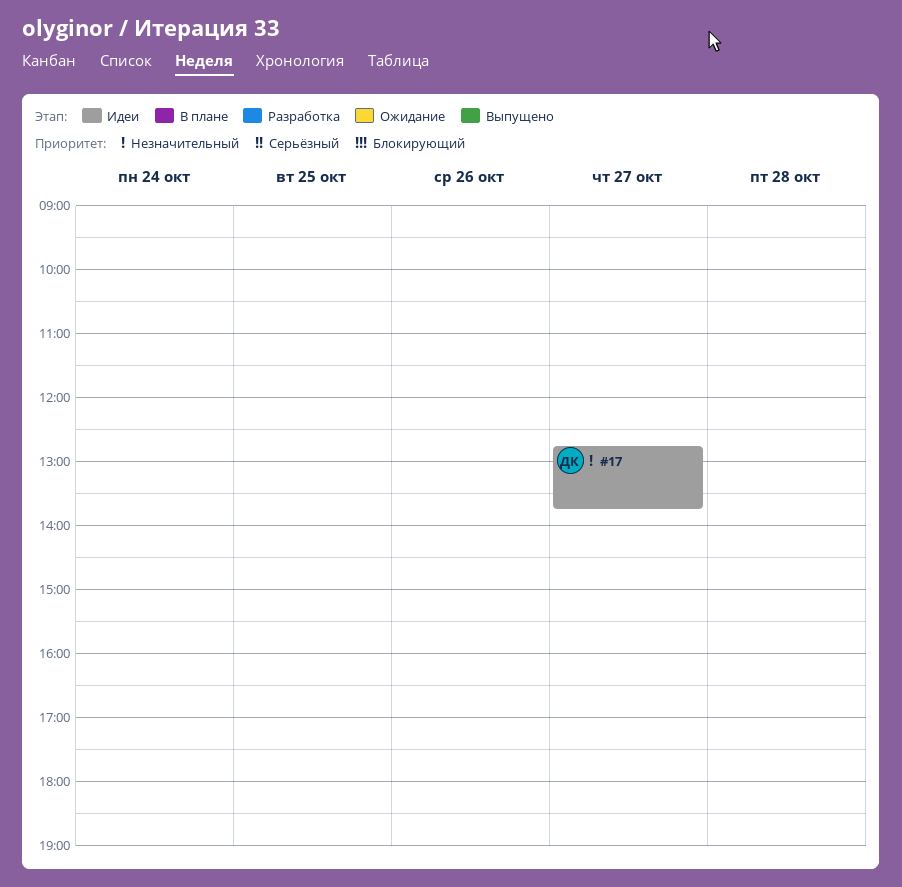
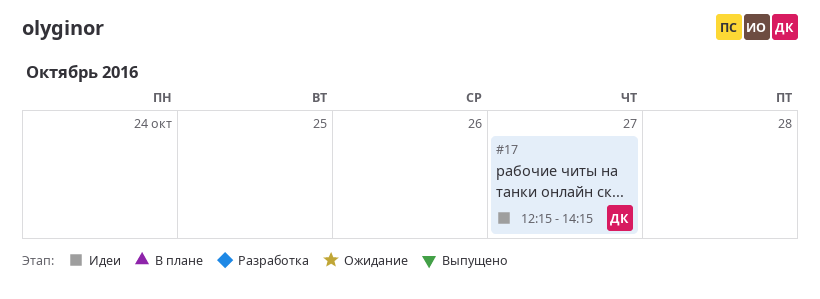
#17, begins: 12:45 -> 12:15
#17, ends: 13:45 -> 14:15

